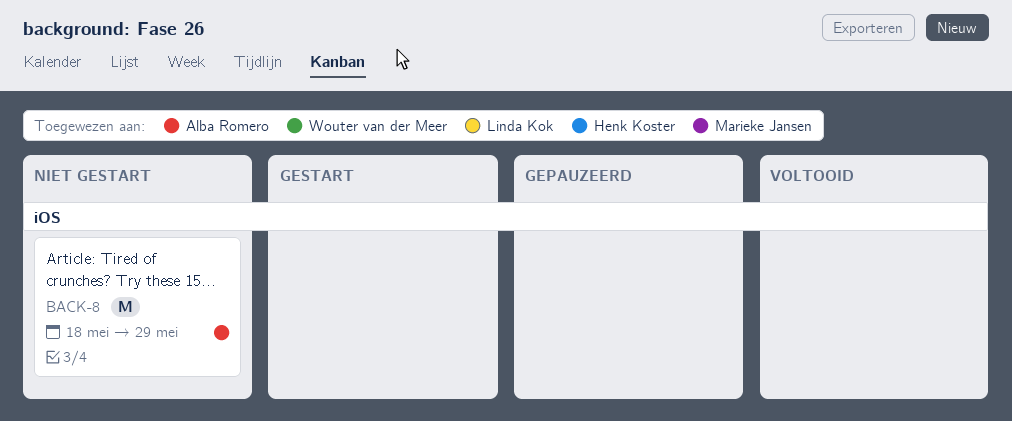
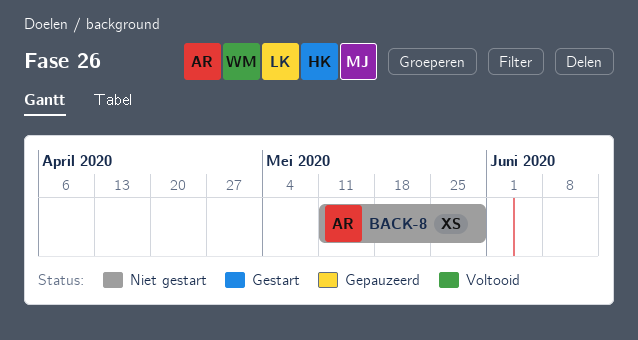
BACK-8, estimate: M -> XS
BACK-8, start: May 18 -> May 11

